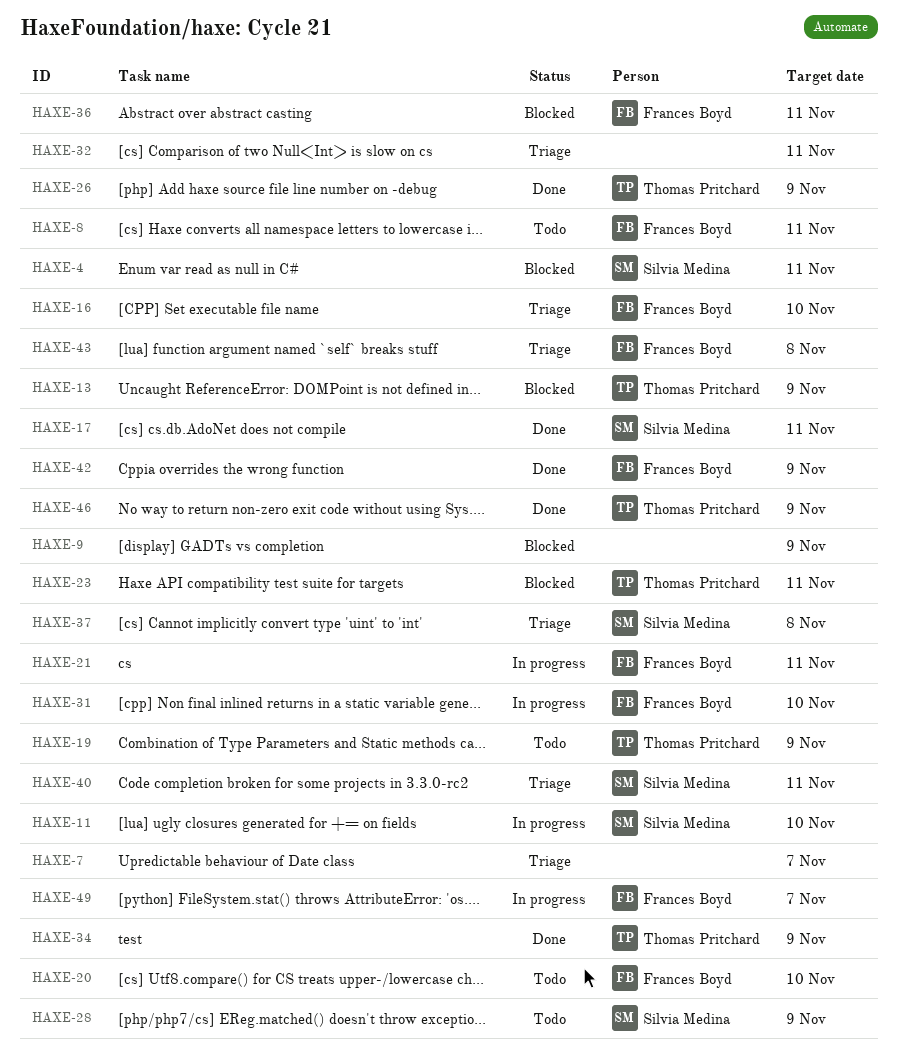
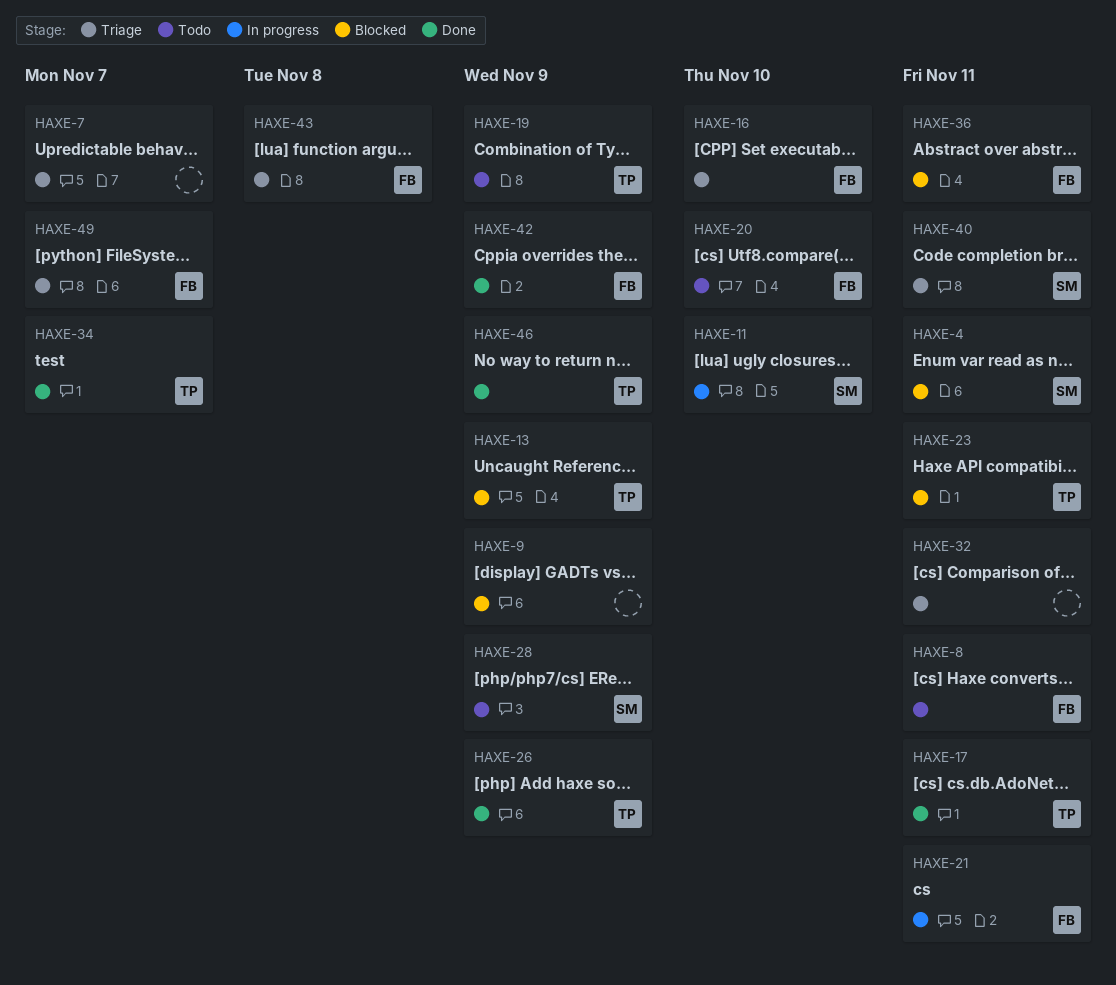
HAXE-17, owner: Silvia Medina -> Thomas Pritchard
HAXE-31: present -> none
HAXE-34, due: Nov 9 -> Nov 7
HAXE-37: present -> none
HAXE-49, status: In progress -> Triage

